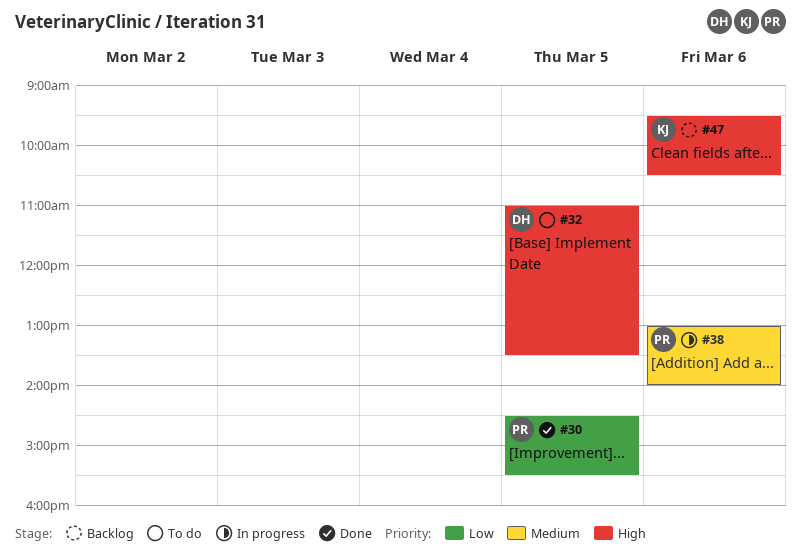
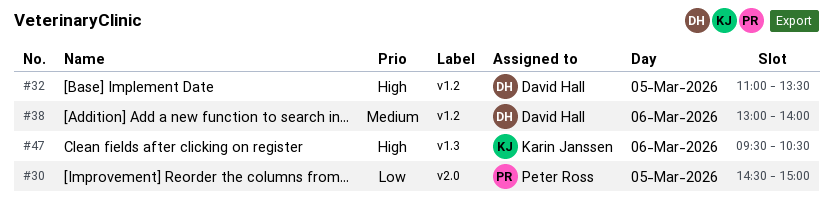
#30, ends: 15:30 -> 15:00
#38, owner: Peter Ross -> David Hall

